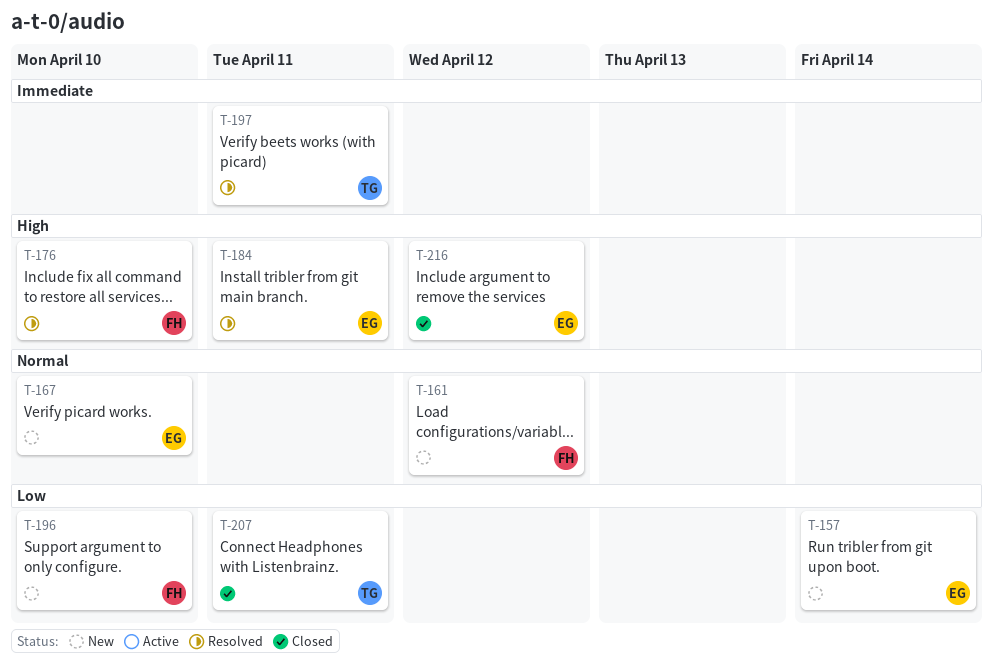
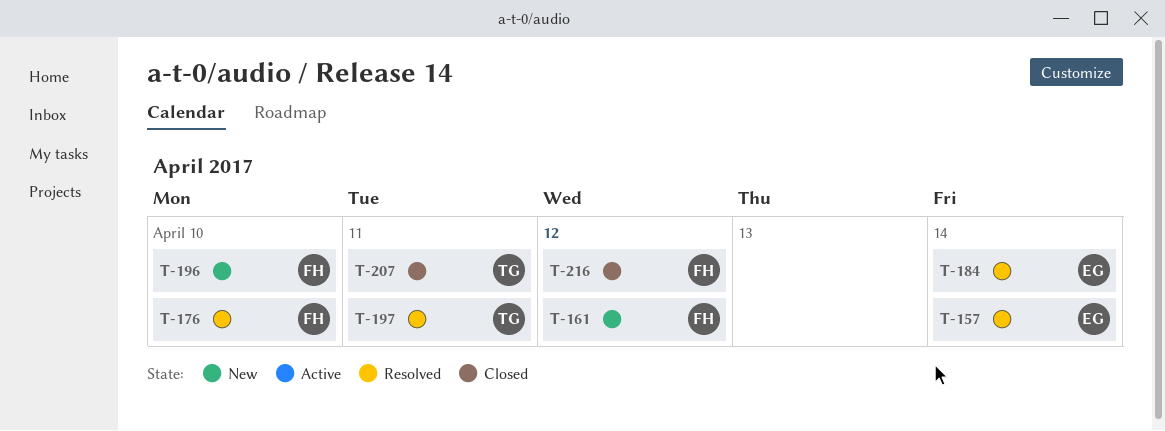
T-157, status: New -> Resolved
T-167: present -> none
T-184, due: Apr 11 -> Apr 14
T-216, owner: EG -> FH

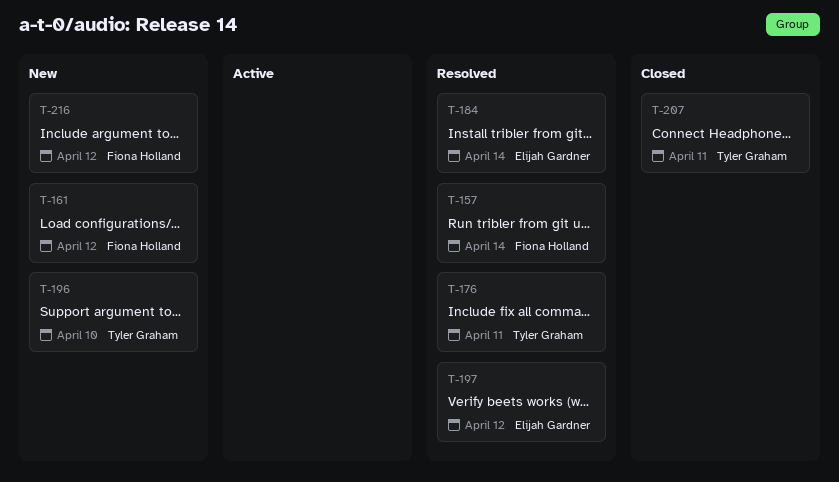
T-157, owner: Elijah Gardner -> Fiona Holland
T-176, owner: Fiona Holland -> Tyler Graham
T-176, due: Apr 10 -> Apr 11
T-196, owner: Fiona Holland -> Tyler Graham
T-197, owner: Tyler Graham -> Elijah Gardner
T-197, due: Apr 11 -> Apr 12
T-216, status: Closed -> New

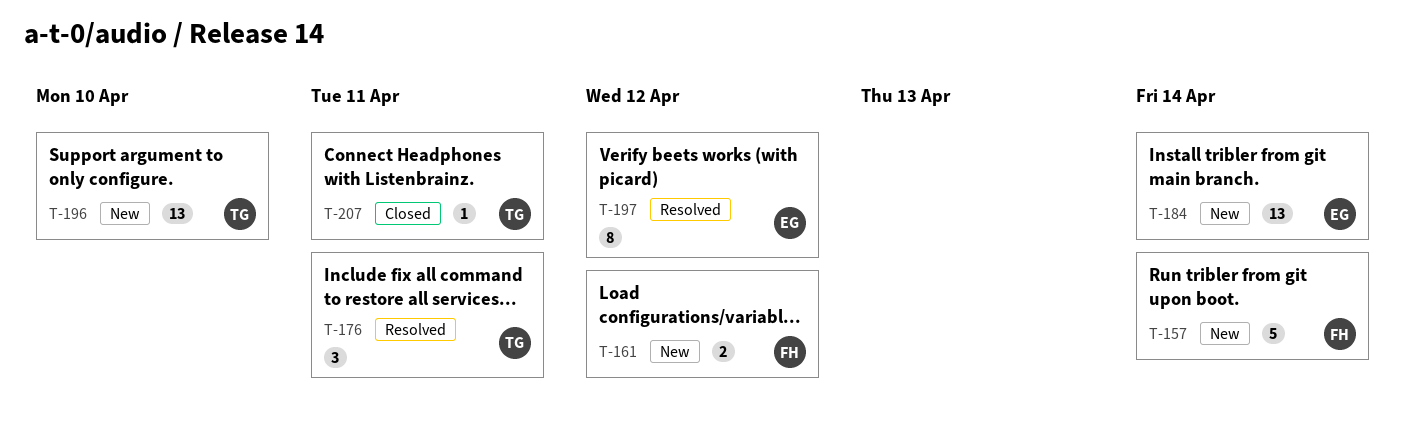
T-157, status: Resolved -> New
T-184, status: Resolved -> New
T-216: present -> none

